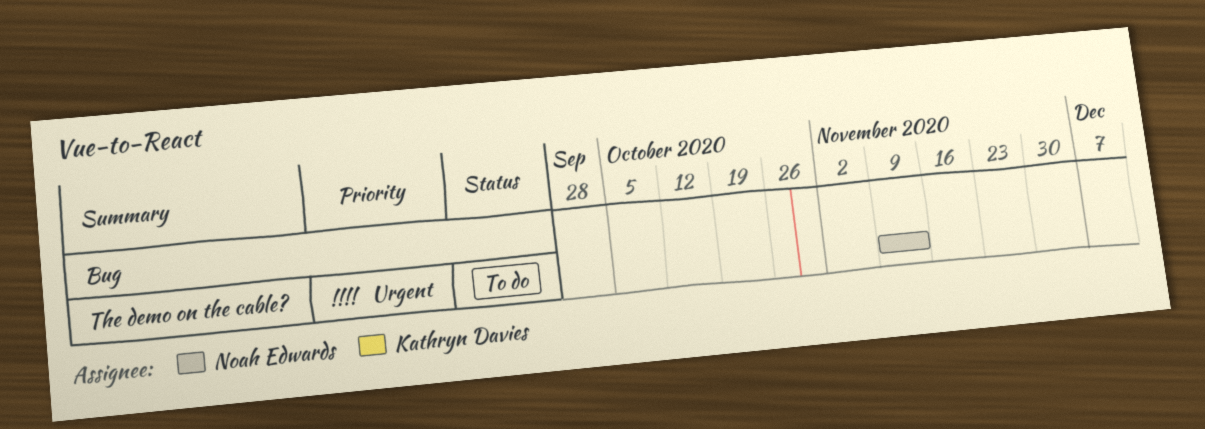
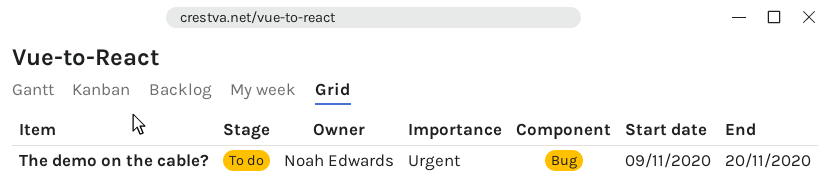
The demo on the cable?, due: Nov 13 -> Nov 20

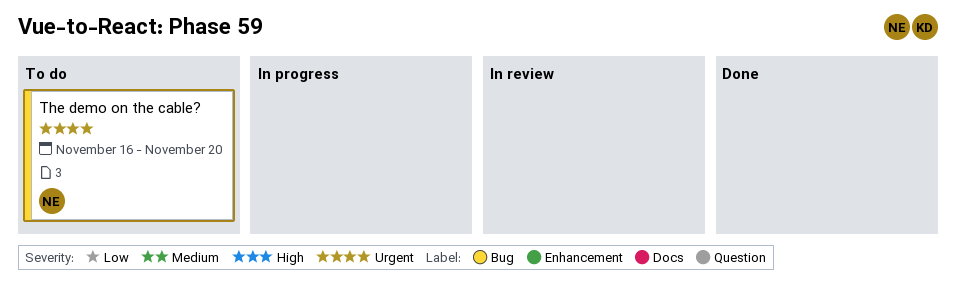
The demo on the cable?, start: Nov 9 -> Nov 16

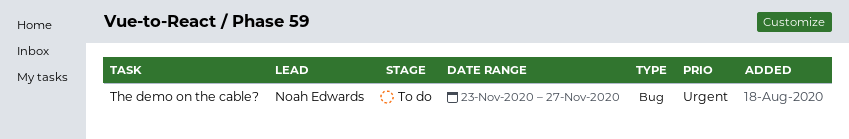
The demo on the cable?, start: Nov 16 -> Nov 23
The demo on the cable?, due: Nov 20 -> Nov 27

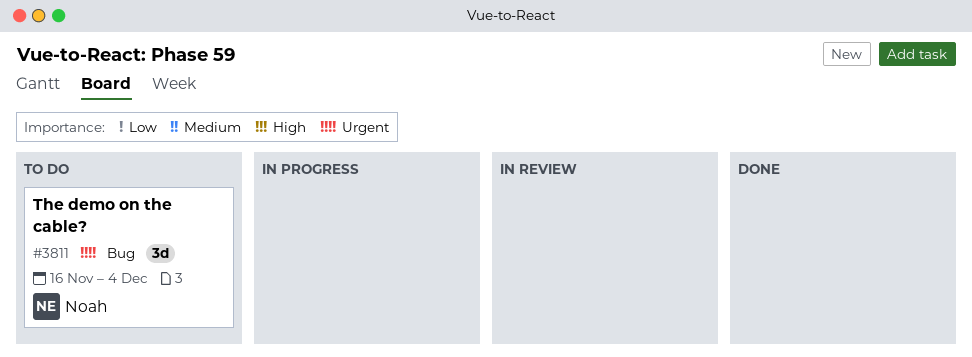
The demo on the cable?, start: Nov 23 -> Nov 16
The demo on the cable?, due: Nov 27 -> Dec 4

